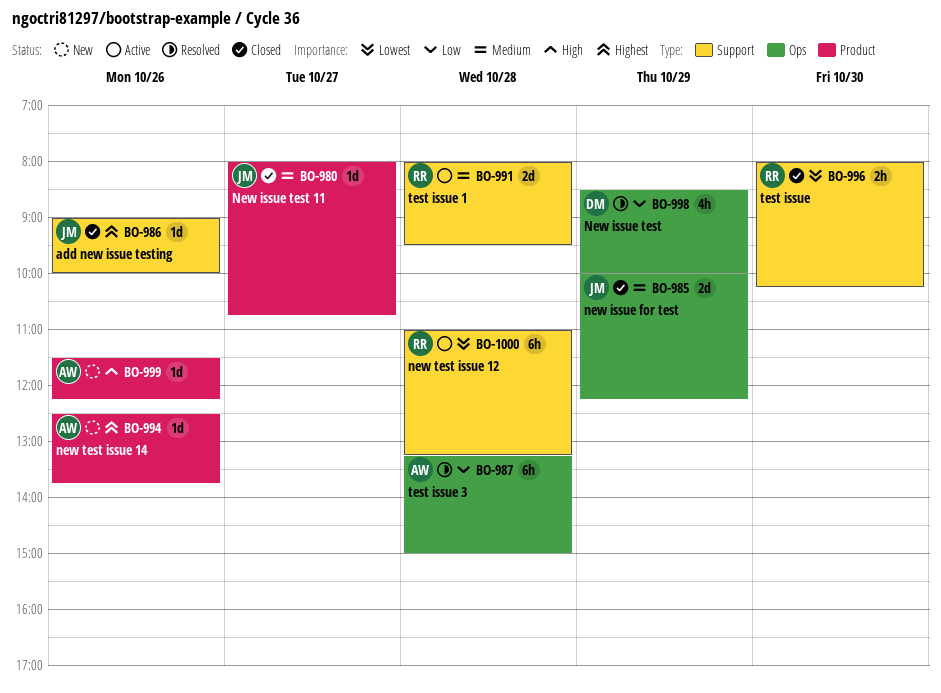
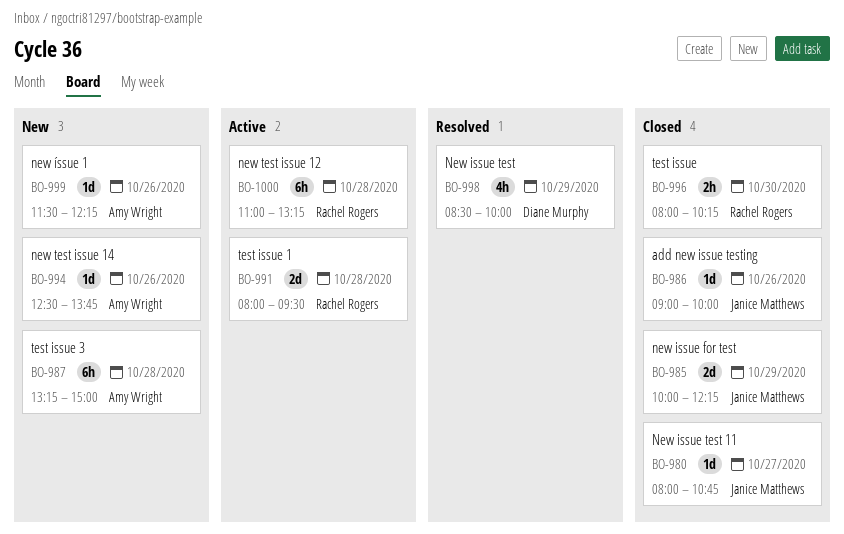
BO-987, status: Resolved -> New

